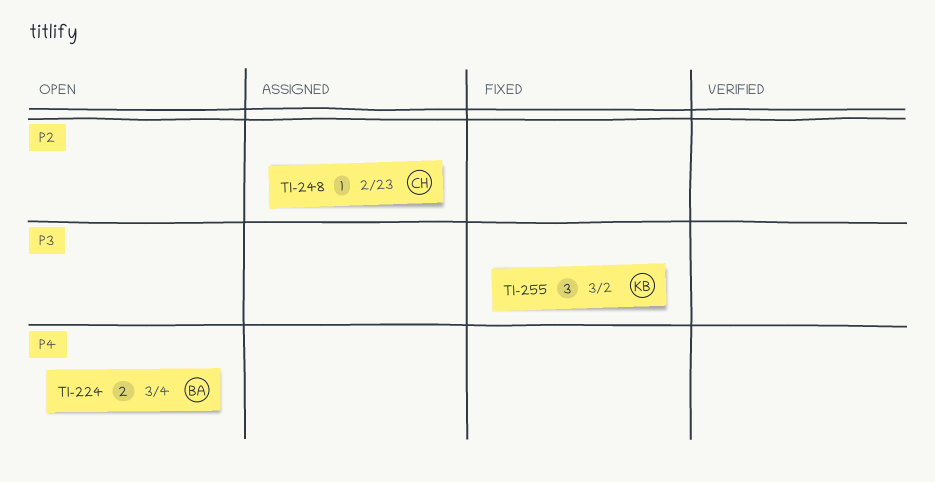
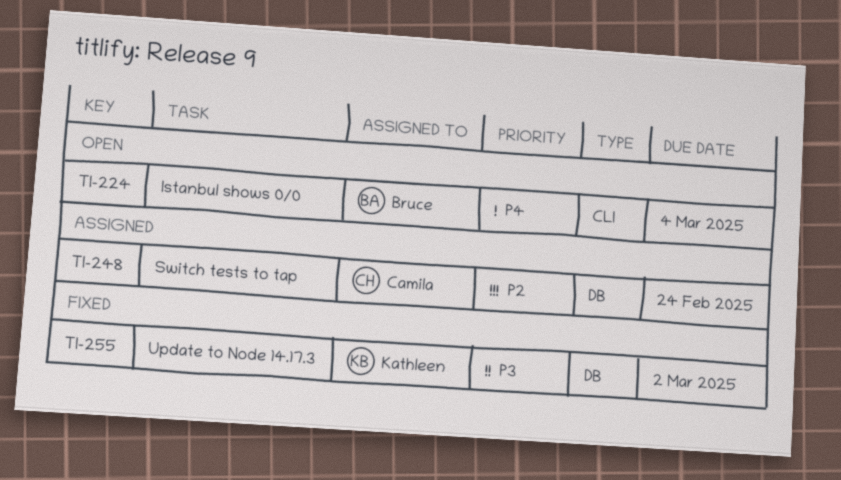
TI-248, due: Feb 23 -> Feb 24

